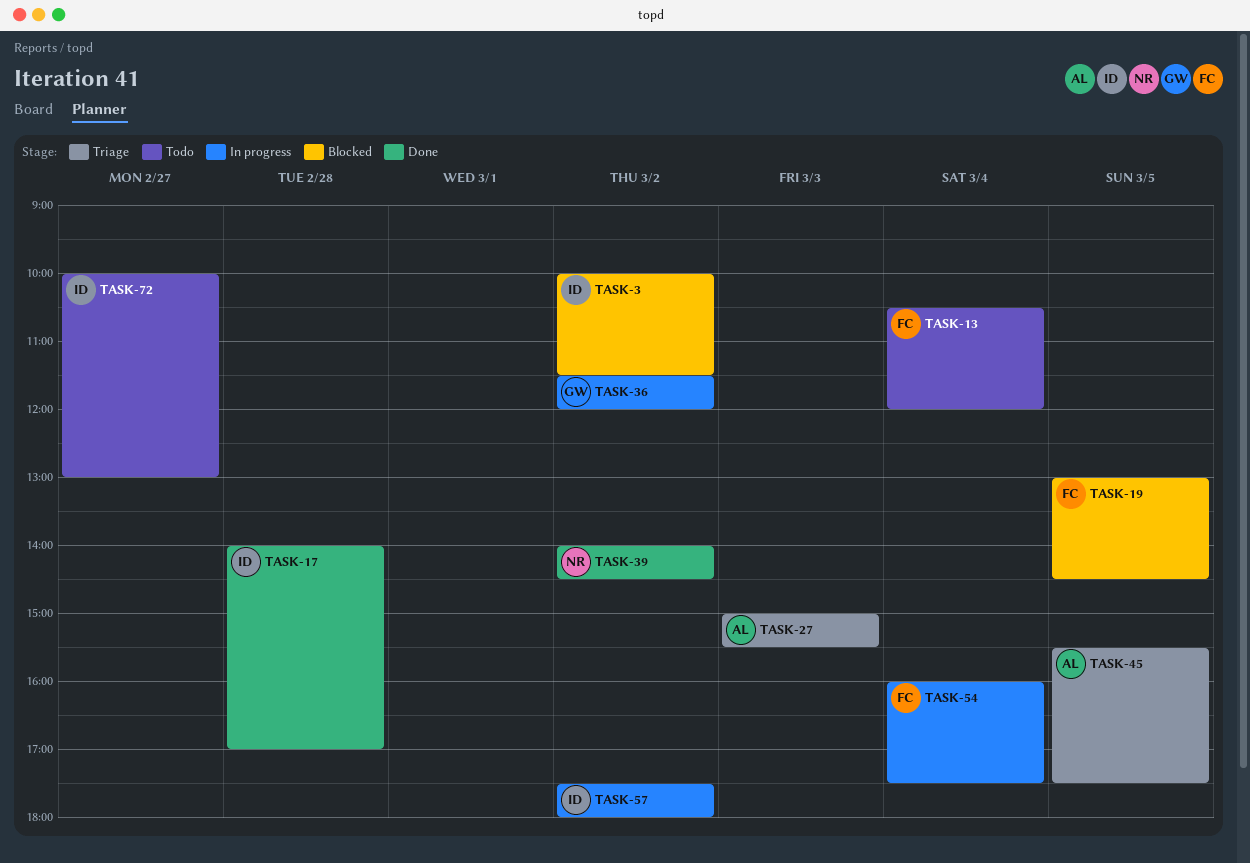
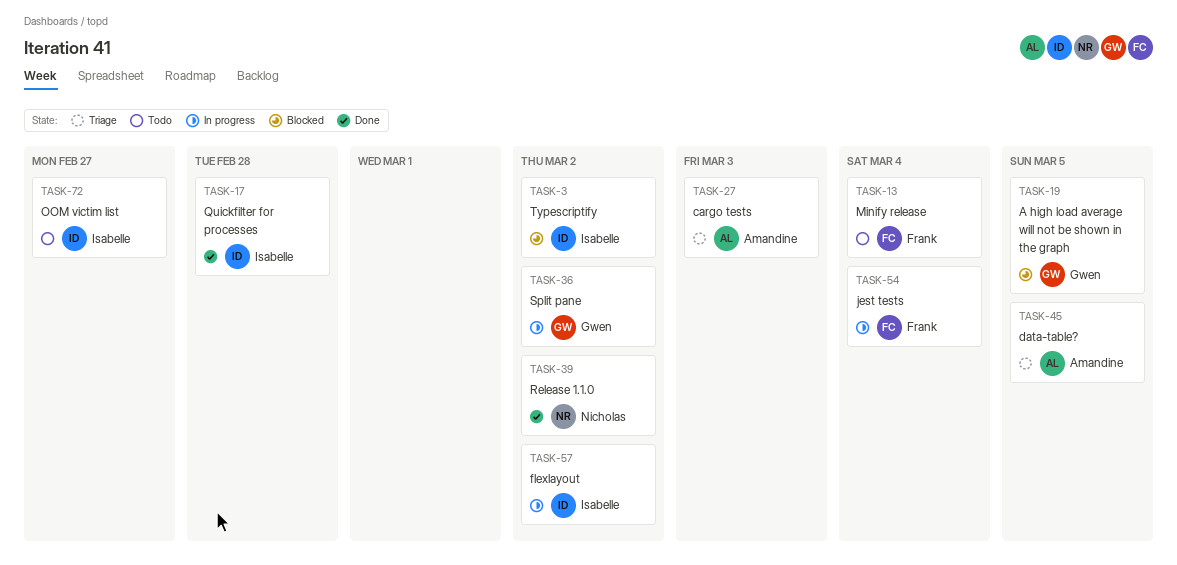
TASK-19, owner: Frank -> Gwen

